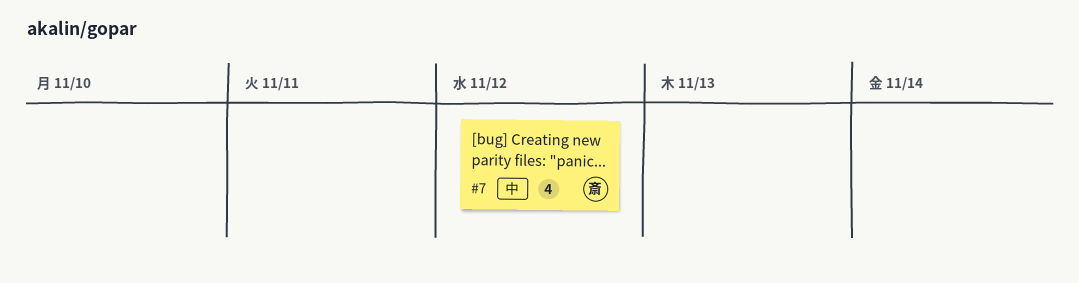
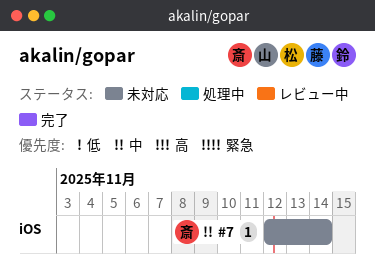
#7, estimate: 4 -> 1
#7, due: Nov 12 -> Nov 14

